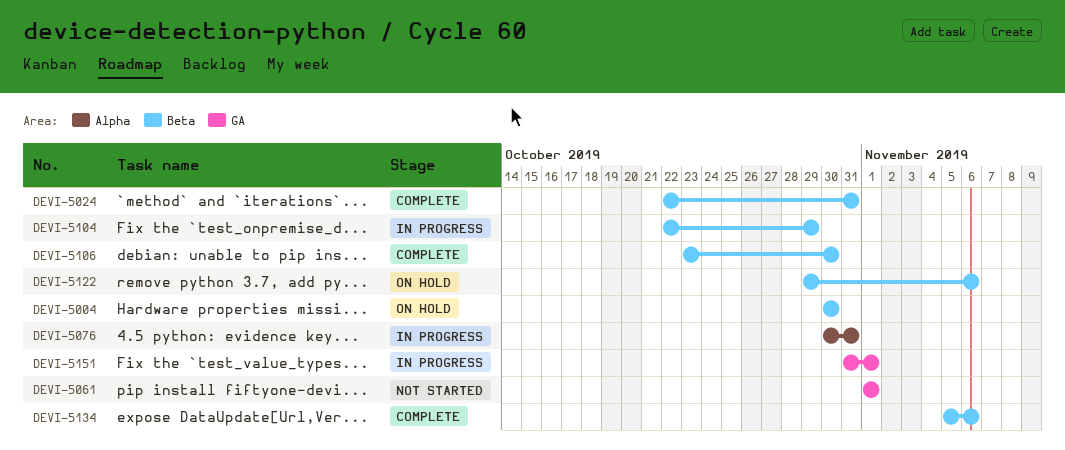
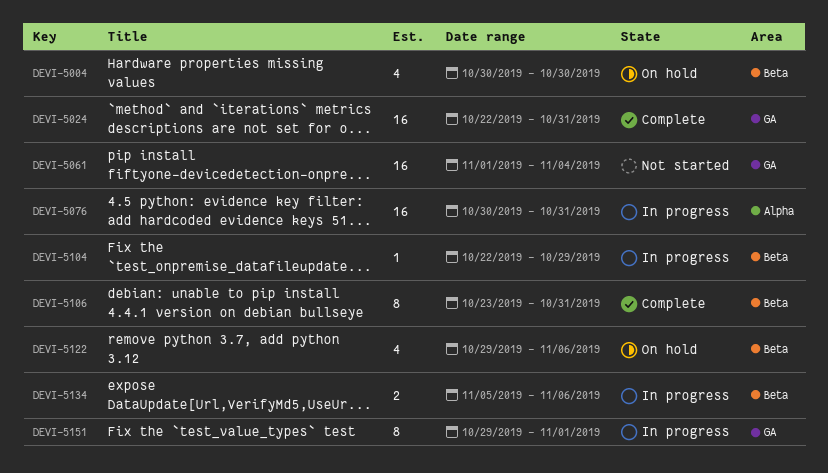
DEVI-5024, label: Beta -> GA
DEVI-5061, due: Nov 1 -> Nov 4
DEVI-5106, due: Oct 30 -> Oct 31
DEVI-5134, status: Complete -> In progress
DEVI-5151, start: Oct 31 -> Oct 29

